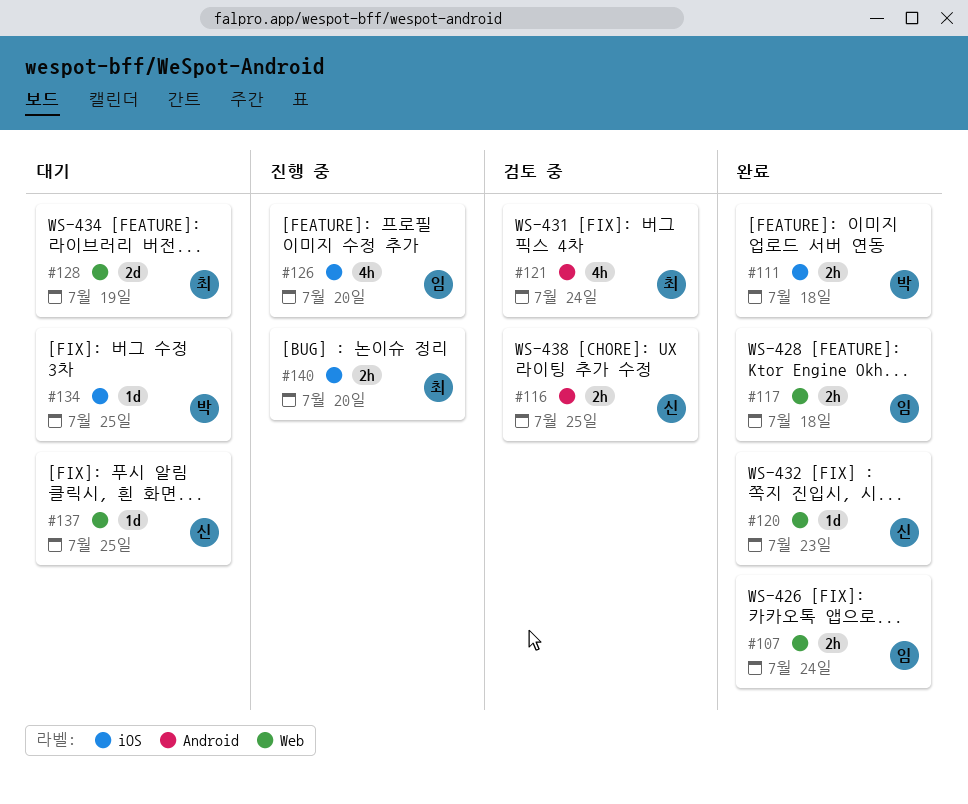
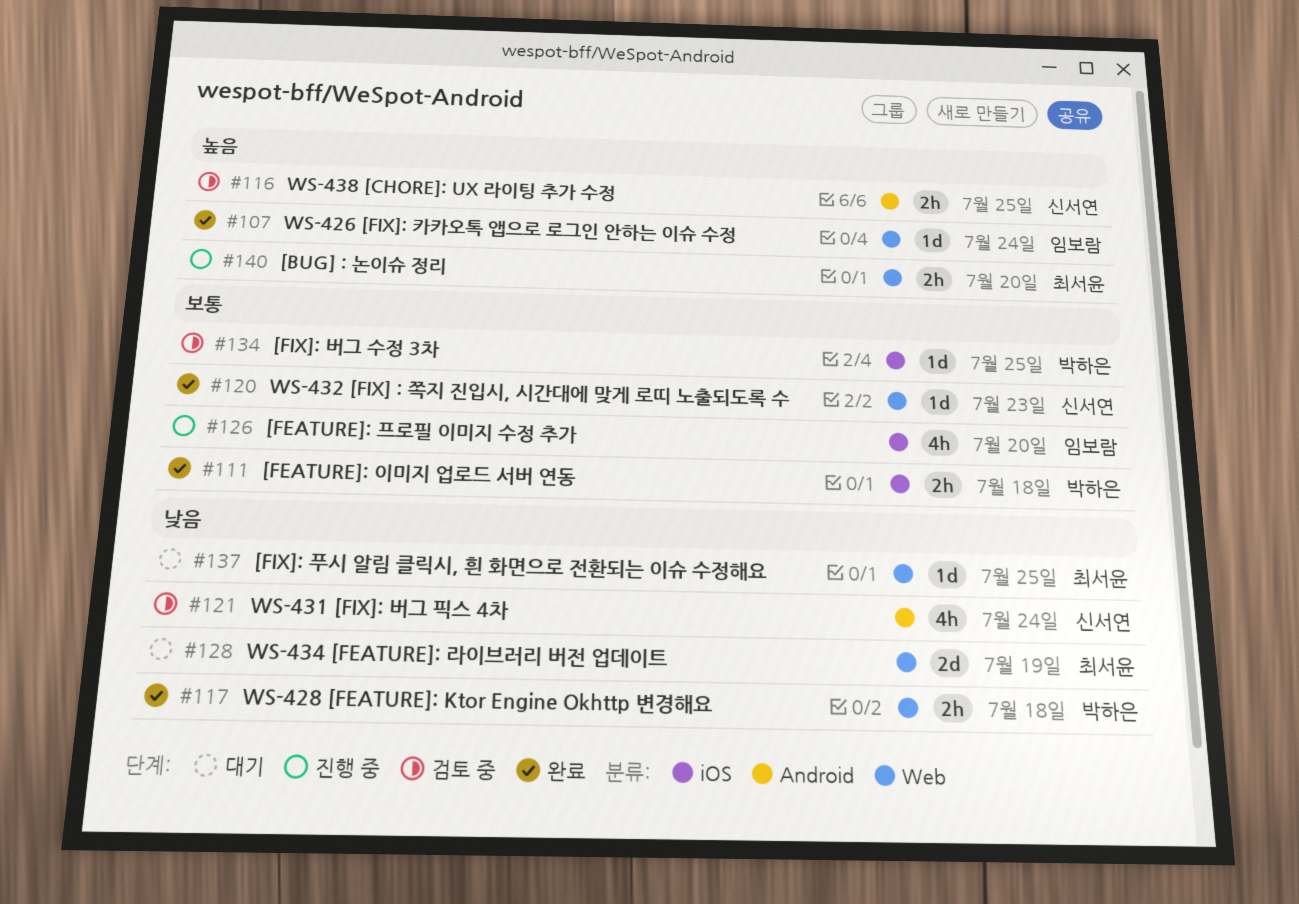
#107, estimate: 2h -> 1d
#117, owner: 임보람 -> 박하은
#121, owner: 최서윤 -> 신서연
#134, status: 대기 -> 검토 중
#137, owner: 신서연 -> 최서윤
#140, label: iOS -> Web

